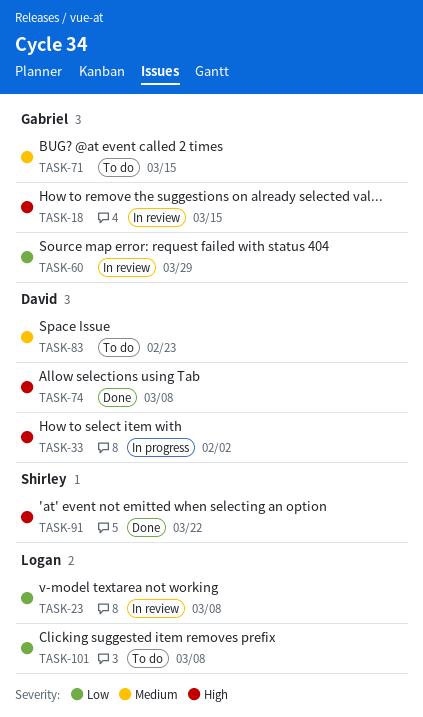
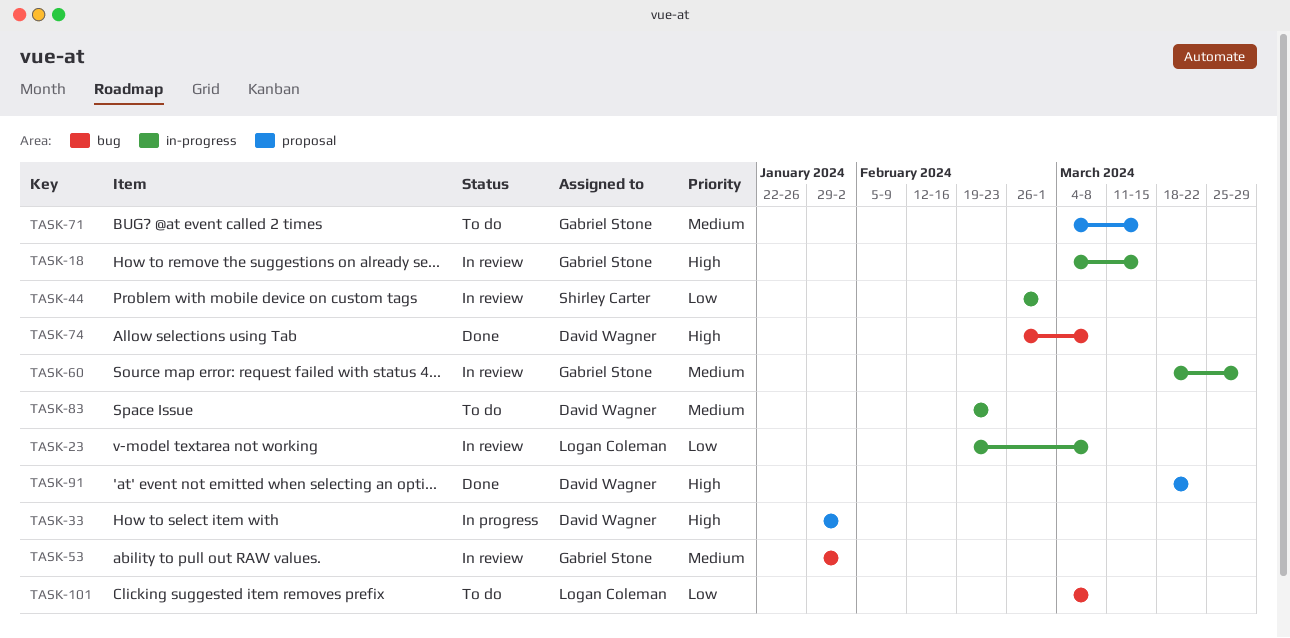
TASK-44: none -> present
TASK-53: none -> present
TASK-60, priority: Low -> Medium
TASK-91, owner: Shirley Carter -> David Wagner

